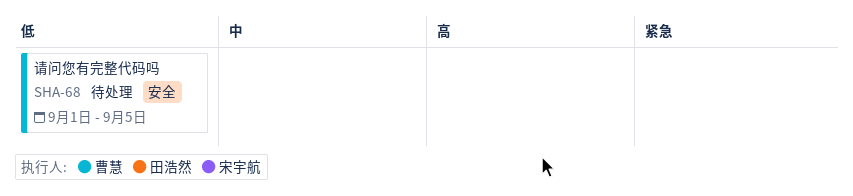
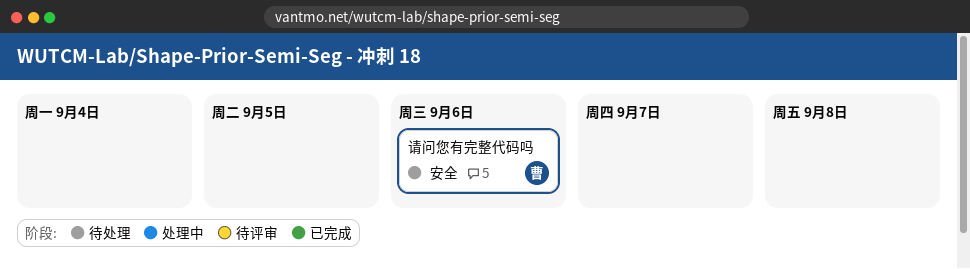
请问您有完整代码吗, due: Sep 5 -> Sep 6

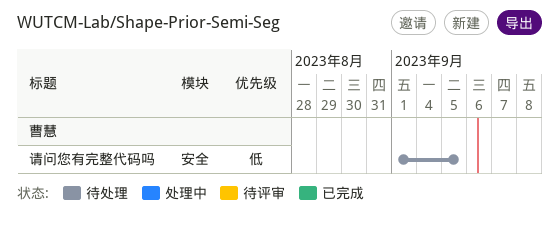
请问您有完整代码吗, due: Sep 6 -> Sep 5

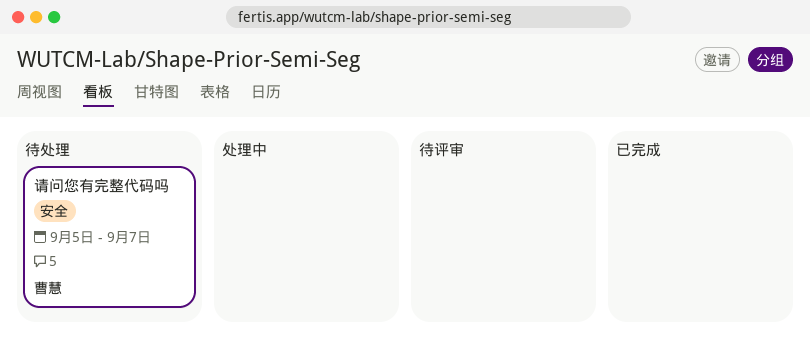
请问您有完整代码吗, start: Sep 1 -> Sep 5
请问您有完整代码吗, due: Sep 5 -> Sep 7

